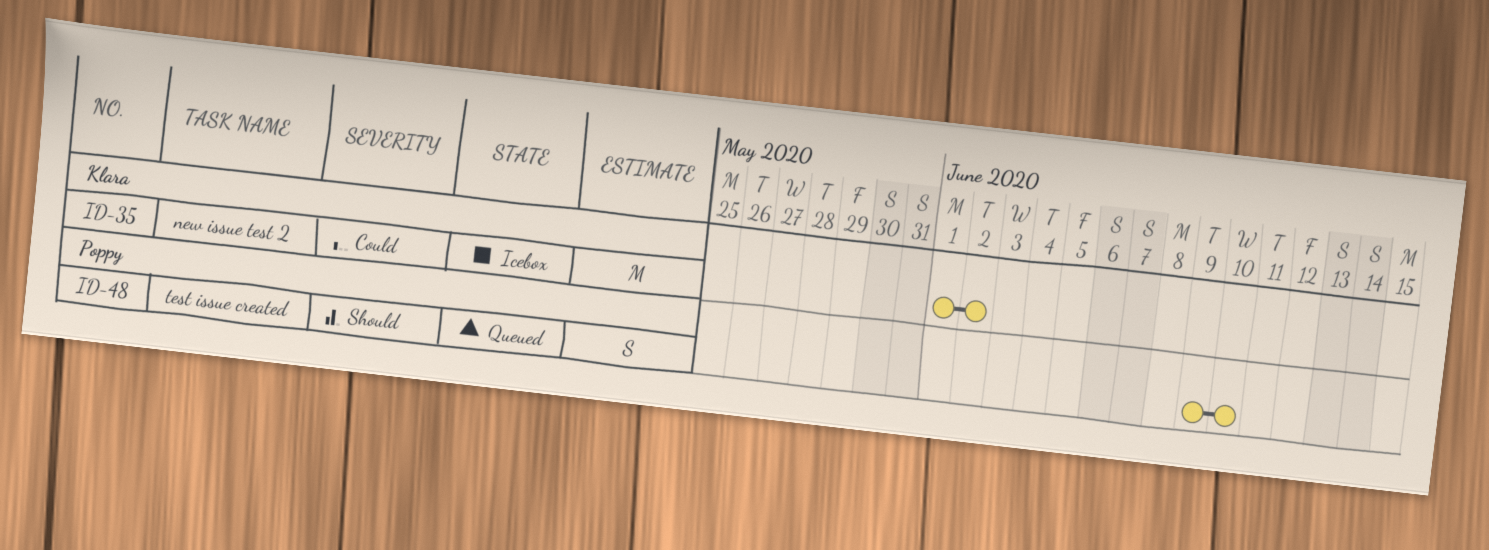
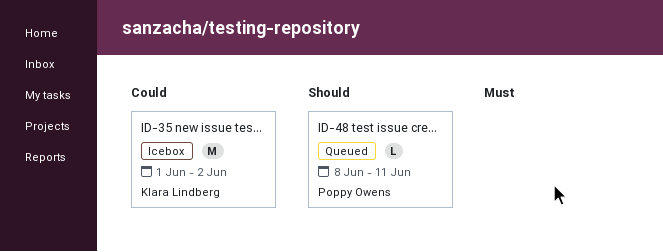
ID-48, estimate: S -> L
ID-48, start: Jun 9 -> Jun 8
ID-48, due: Jun 10 -> Jun 11

